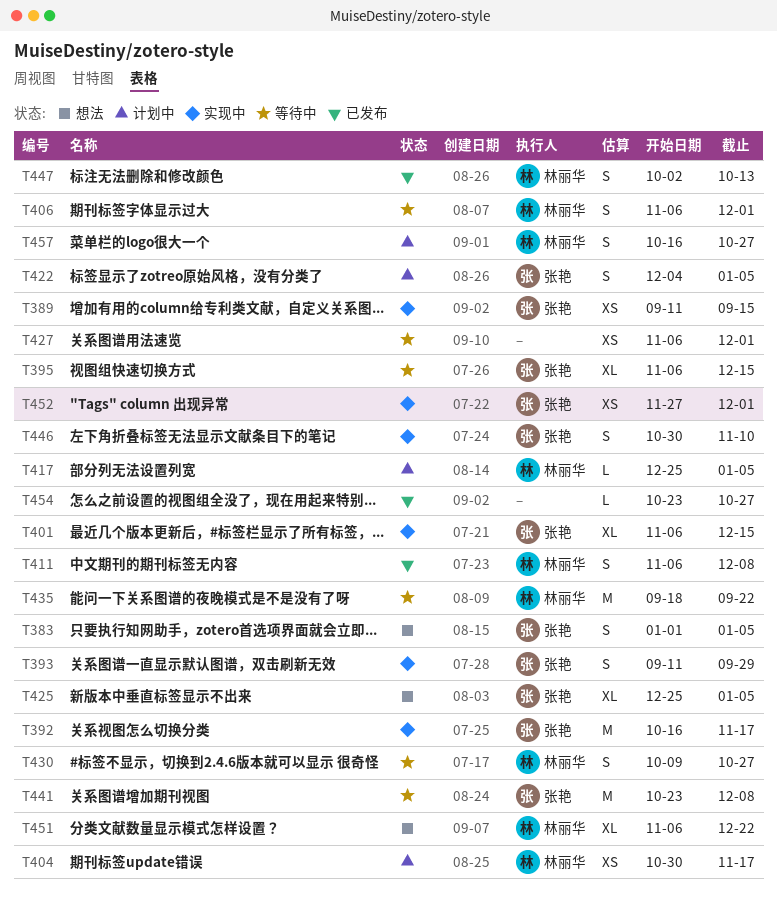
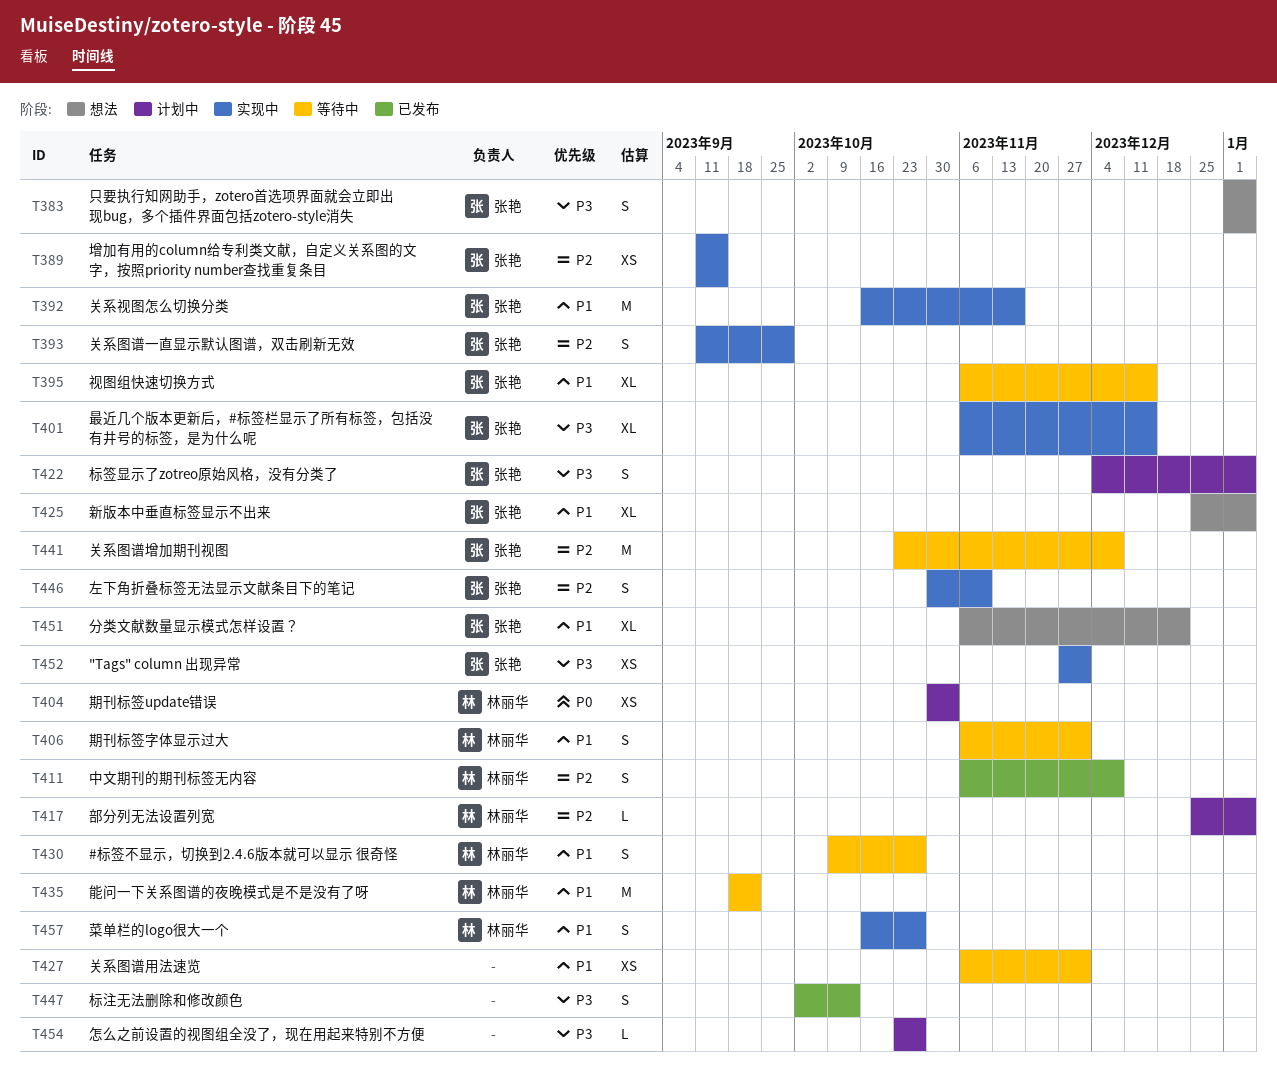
T404, due: Nov 17 -> Nov 3
T447, owner: 林丽华 -> none
T451, owner: 林丽华 -> 张艳
T454, status: 已发布 -> 计划中
T457, status: 计划中 -> 实现中

